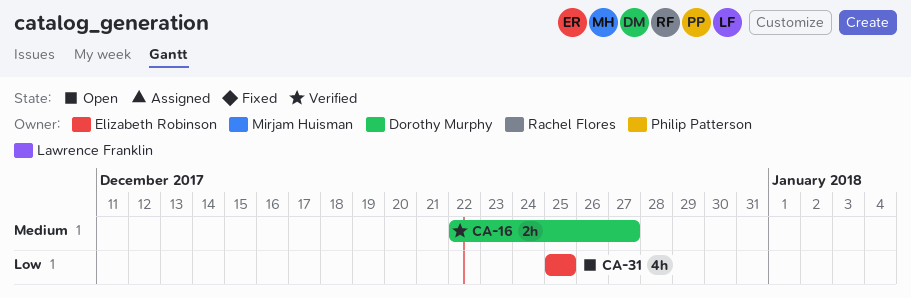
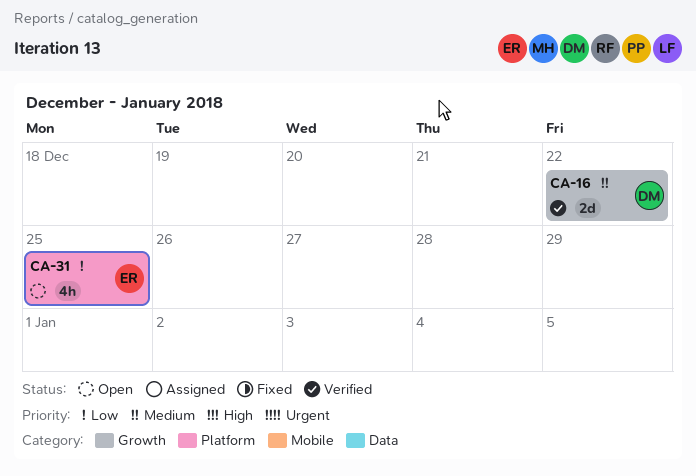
CA-16, estimate: 2h -> 2d
CA-16, due: Dec 27 -> Dec 22

